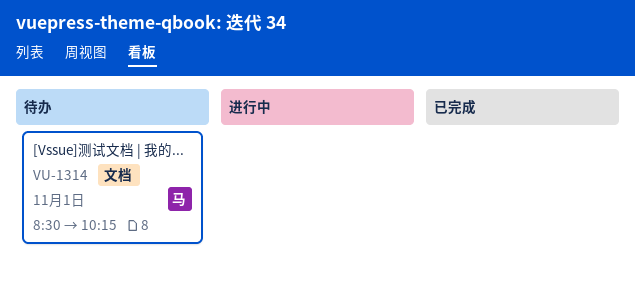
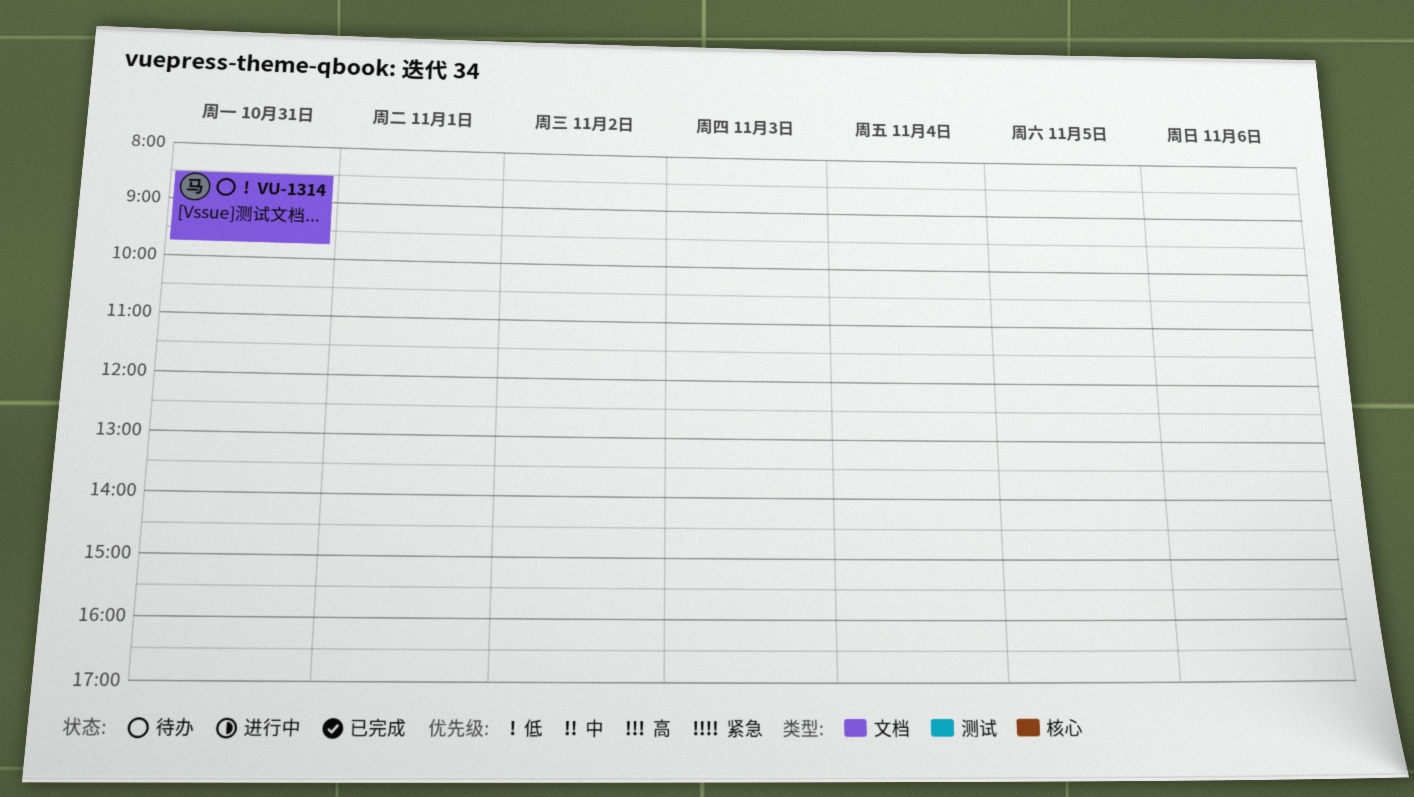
VU-1314, day: Nov 1 -> Oct 31
VU-1314, ends: 10:15 -> 09:45

